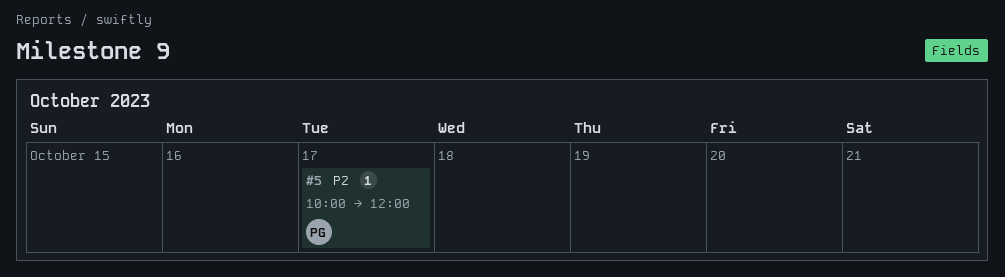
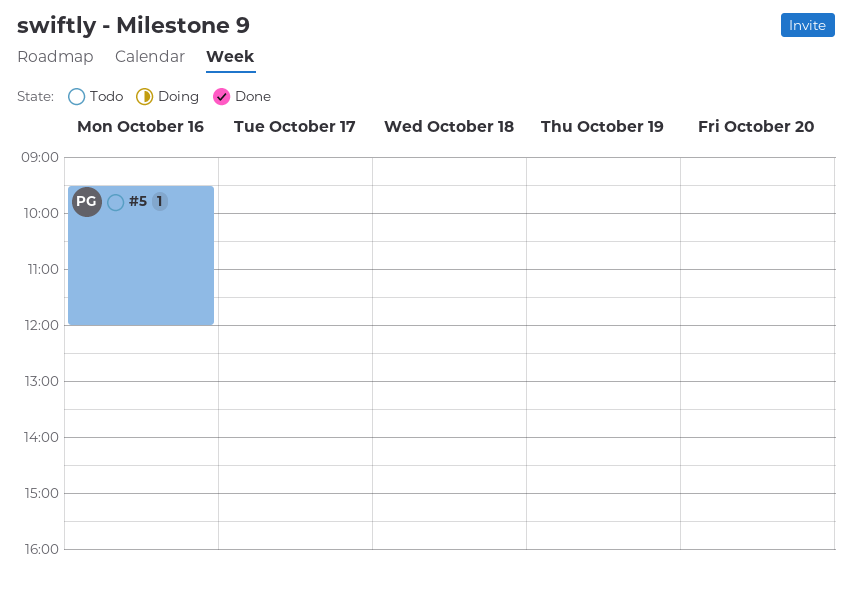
#5, day: Oct 17 -> Oct 16
#5, begins: 10:00 -> 09:30

